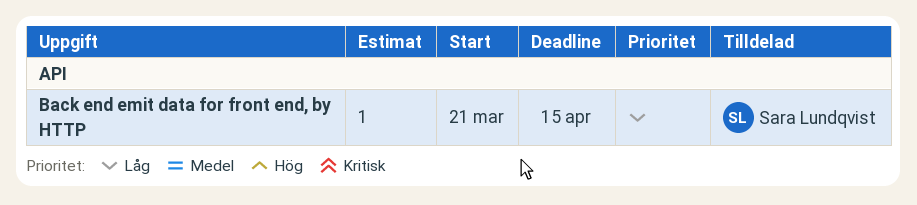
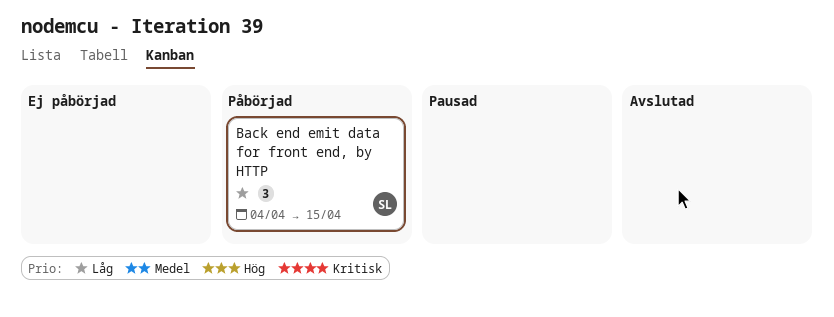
Back end emit data for front end, by HTTP, estimate: 1 -> 3
Back end emit data for front end, by HTTP, start: Mar 21 -> Apr 4

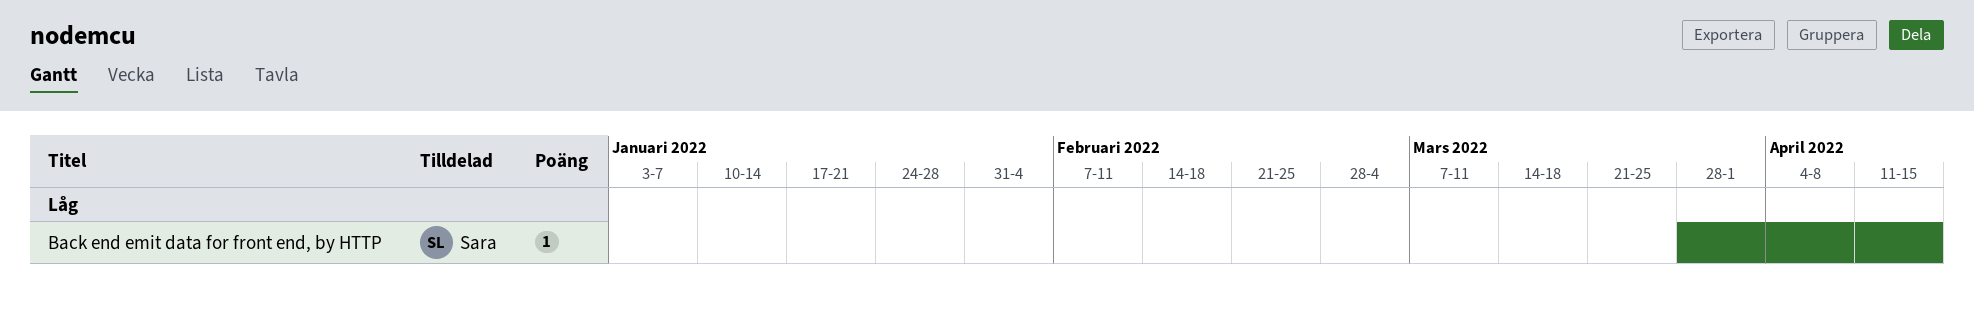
Back end emit data for front end, by HTTP, estimate: 3 -> 1
Back end emit data for front end, by HTTP, start: Apr 4 -> Mar 28

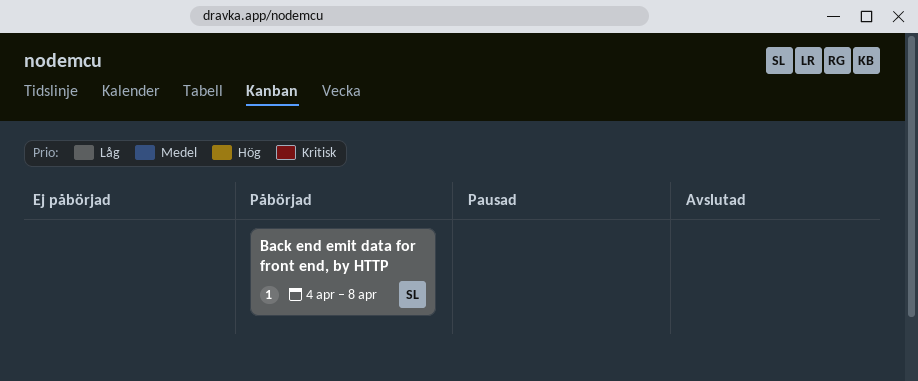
Back end emit data for front end, by HTTP, start: Mar 28 -> Apr 4
Back end emit data for front end, by HTTP, due: Apr 15 -> Apr 8

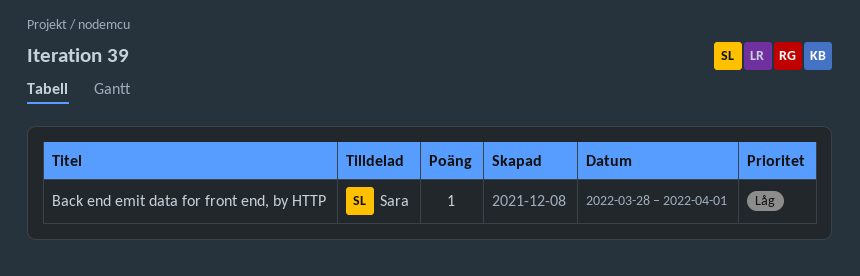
Back end emit data for front end, by HTTP, start: Apr 4 -> Mar 28
Back end emit data for front end, by HTTP, due: Apr 8 -> Apr 1

